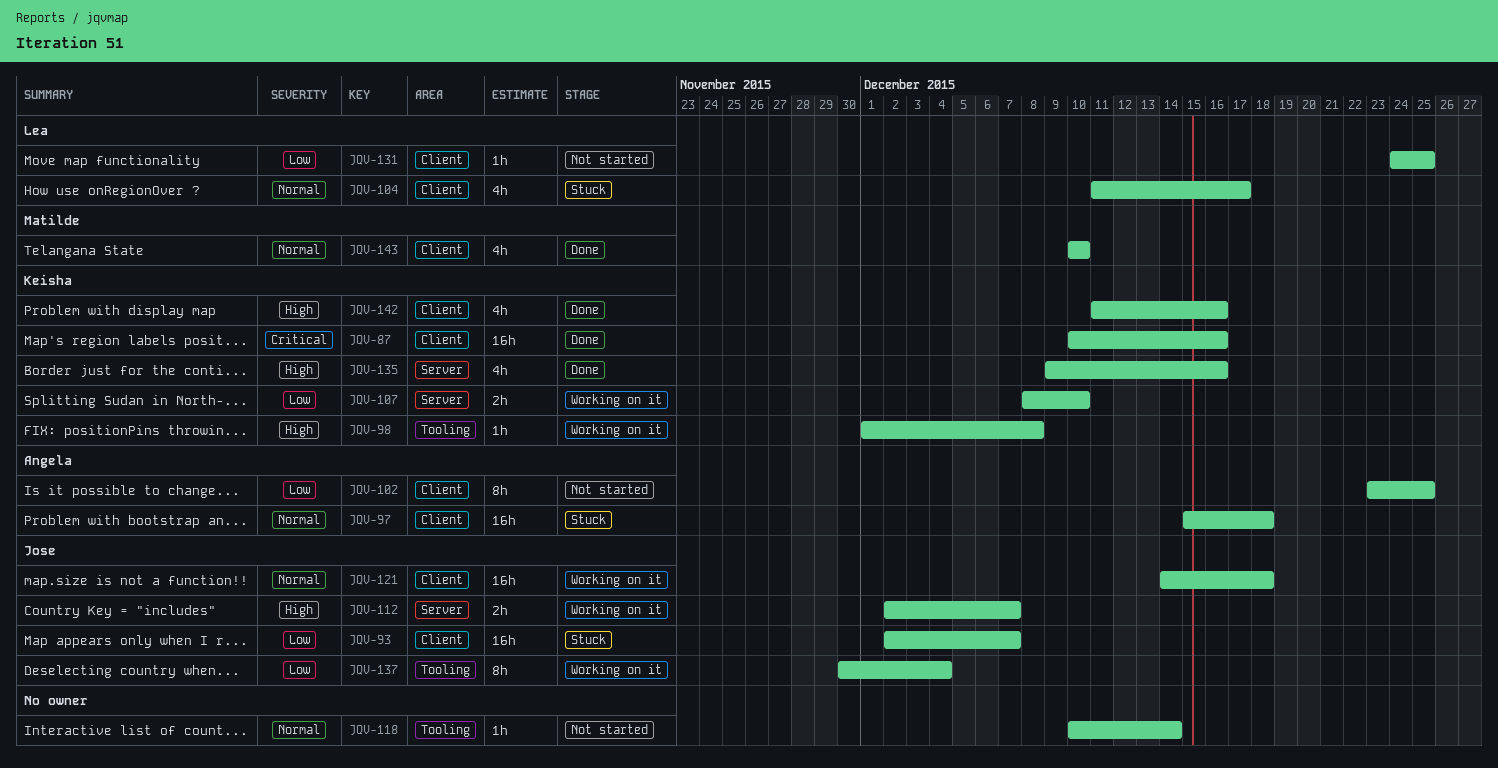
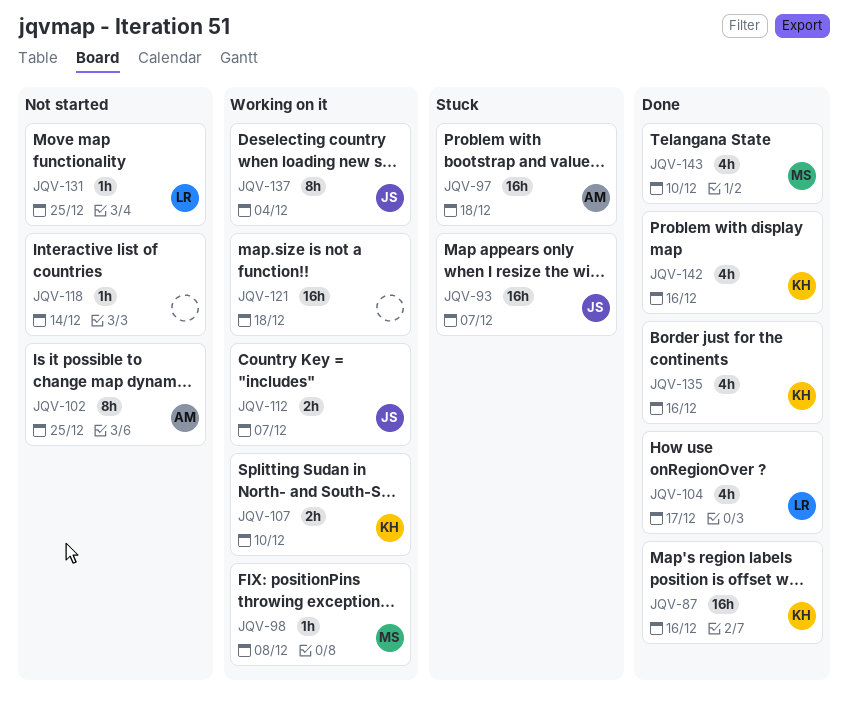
JQV-98, owner: Keisha -> Matilde
JQV-104, status: Stuck -> Done
JQV-121, owner: Jose -> none

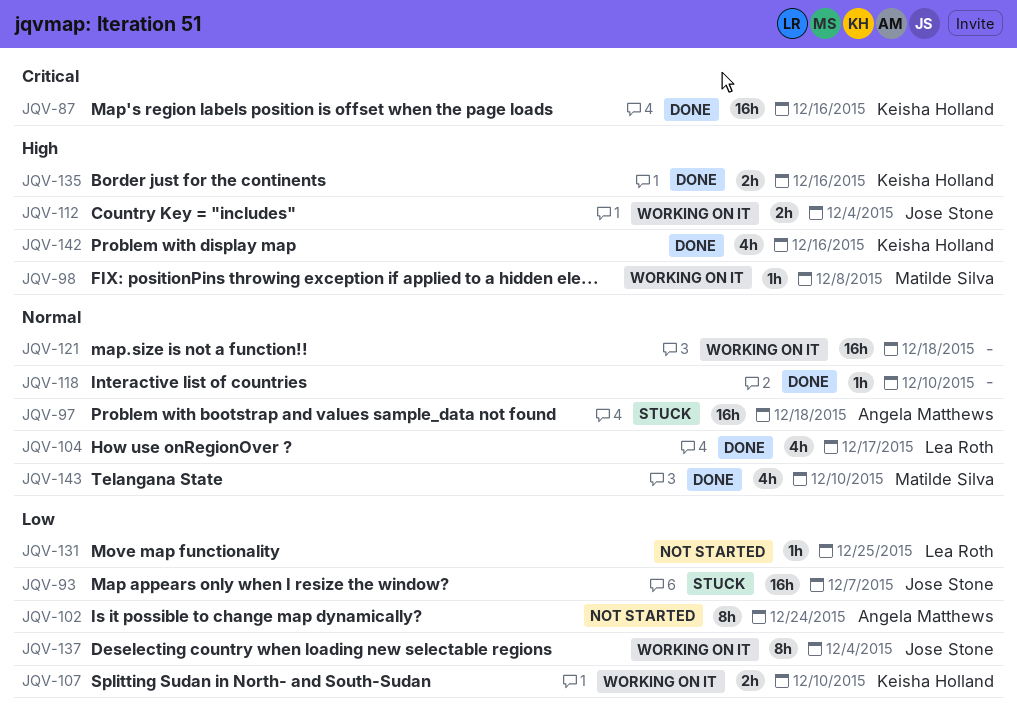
JQV-102, due: Dec 25 -> Dec 24
JQV-112, due: Dec 7 -> Dec 4
JQV-118, status: Not started -> Done
JQV-118, due: Dec 14 -> Dec 10
JQV-135, estimate: 4h -> 2h

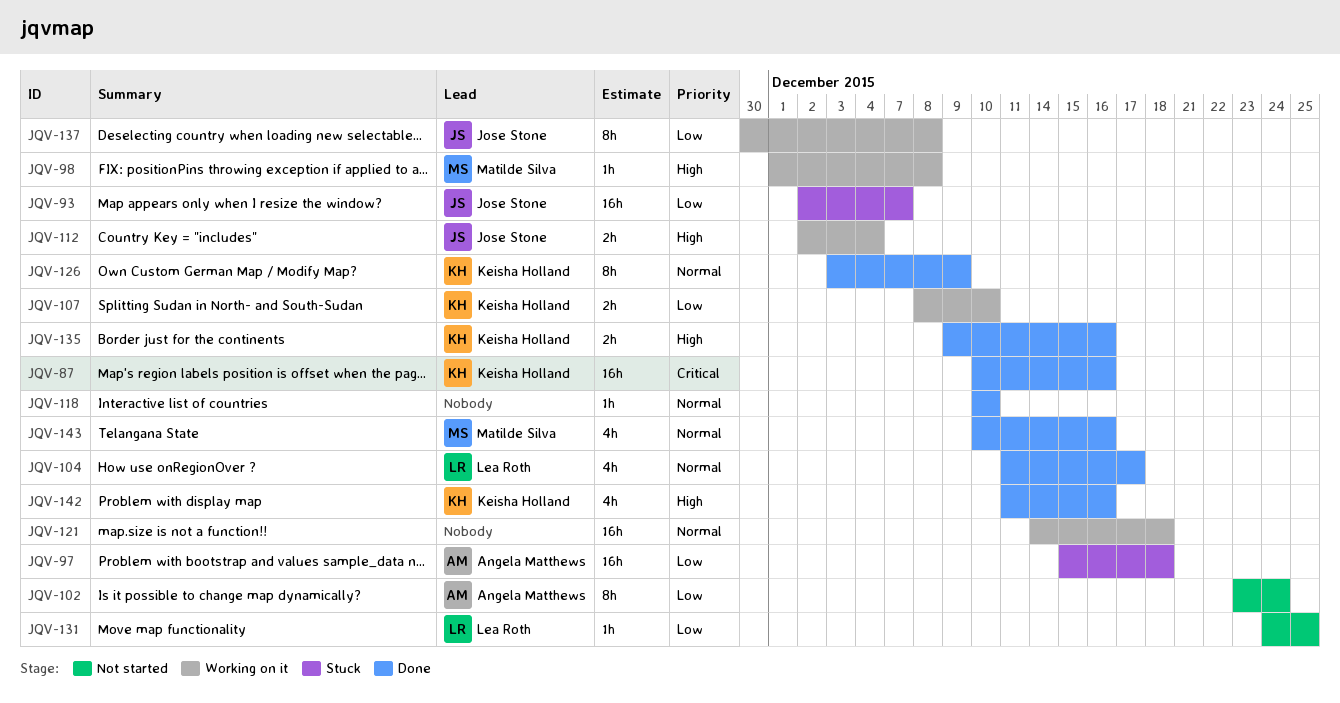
JQV-97, priority: Normal -> Low
JQV-126: none -> present
JQV-137, due: Dec 4 -> Dec 8
JQV-143, due: Dec 10 -> Dec 16

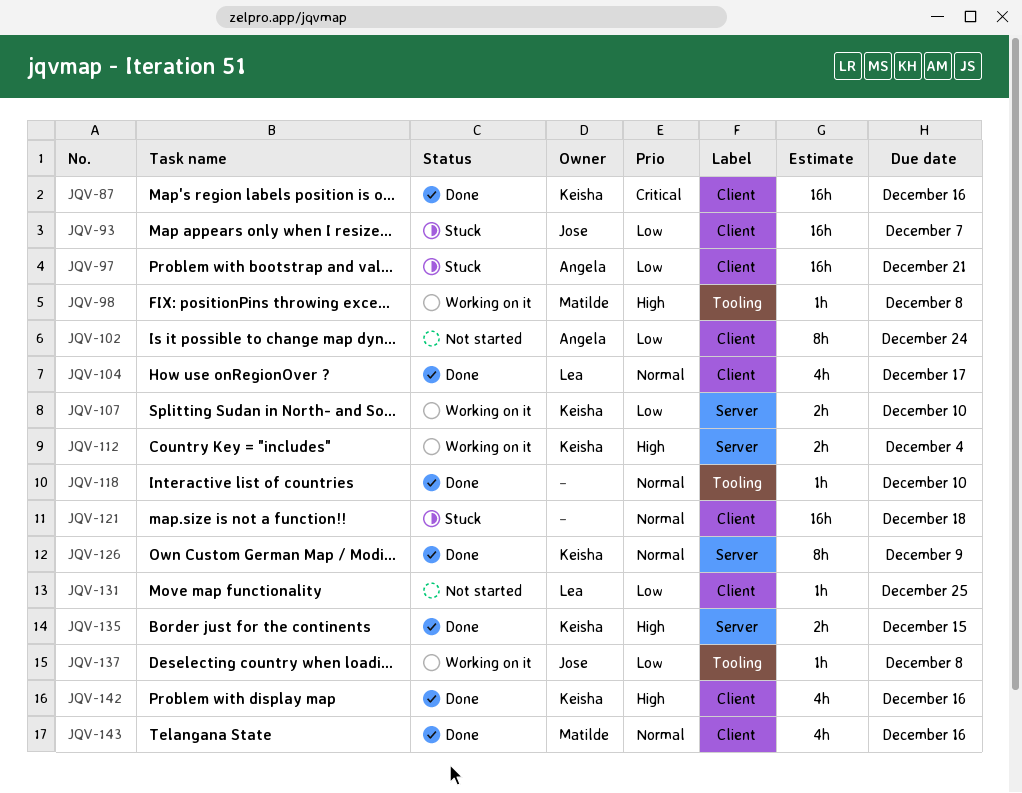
JQV-97, due: Dec 18 -> Dec 21
JQV-112, owner: Jose Stone -> Keisha Holland
JQV-121, status: Working on it -> Stuck
JQV-135, due: Dec 16 -> Dec 15
JQV-137, estimate: 8h -> 1h

